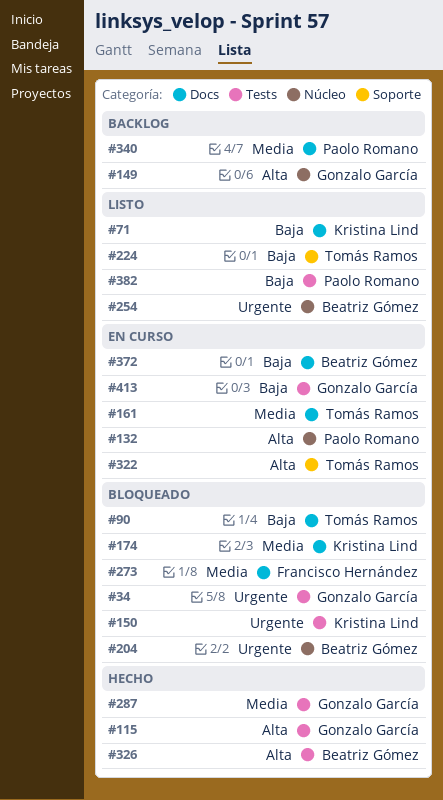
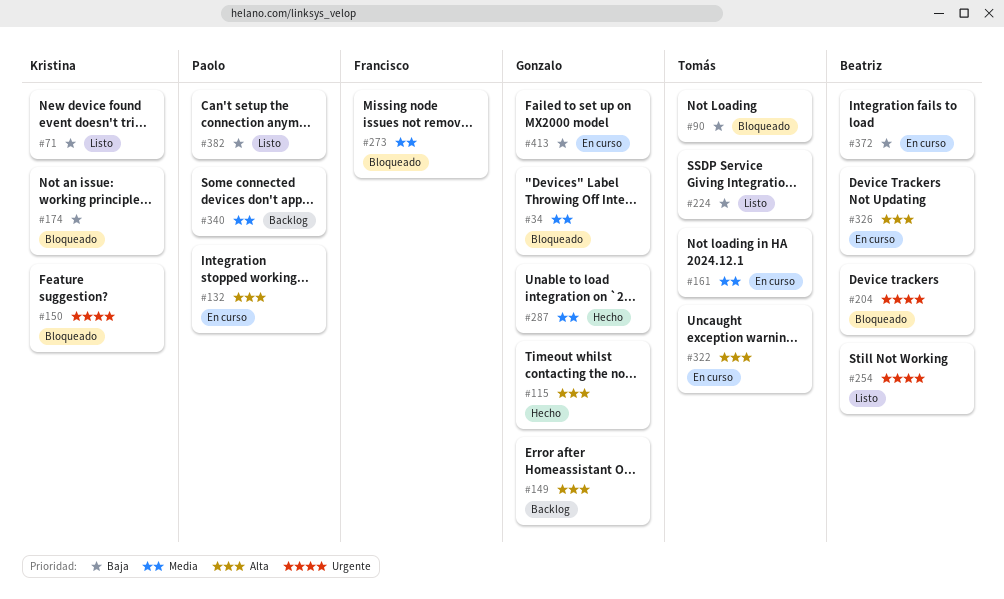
#34, priority: Urgente -> Media
#174, priority: Media -> Baja
#326, status: Hecho -> En curso

